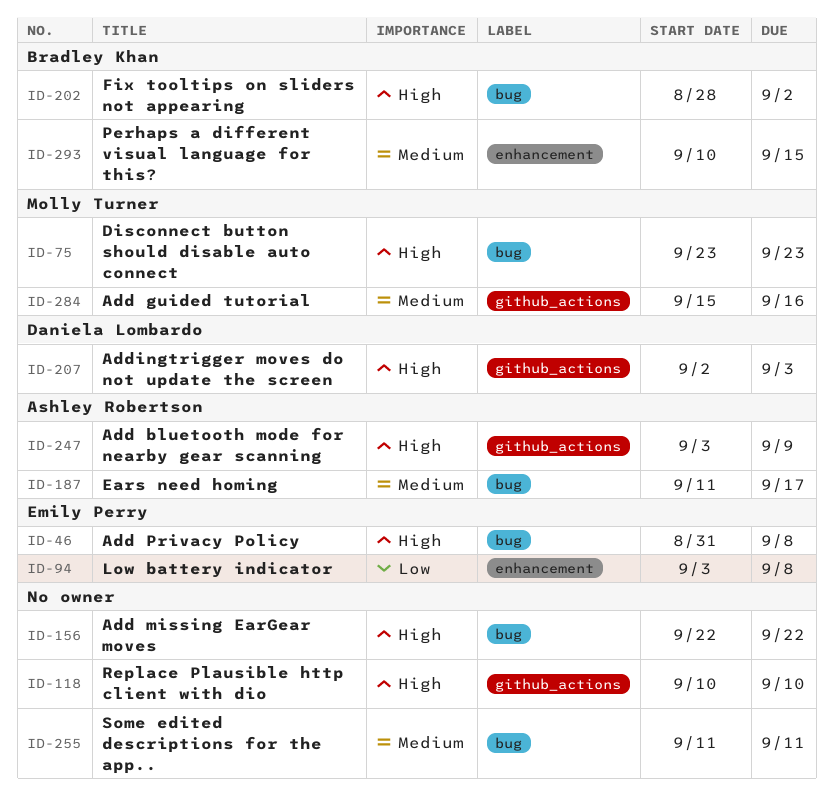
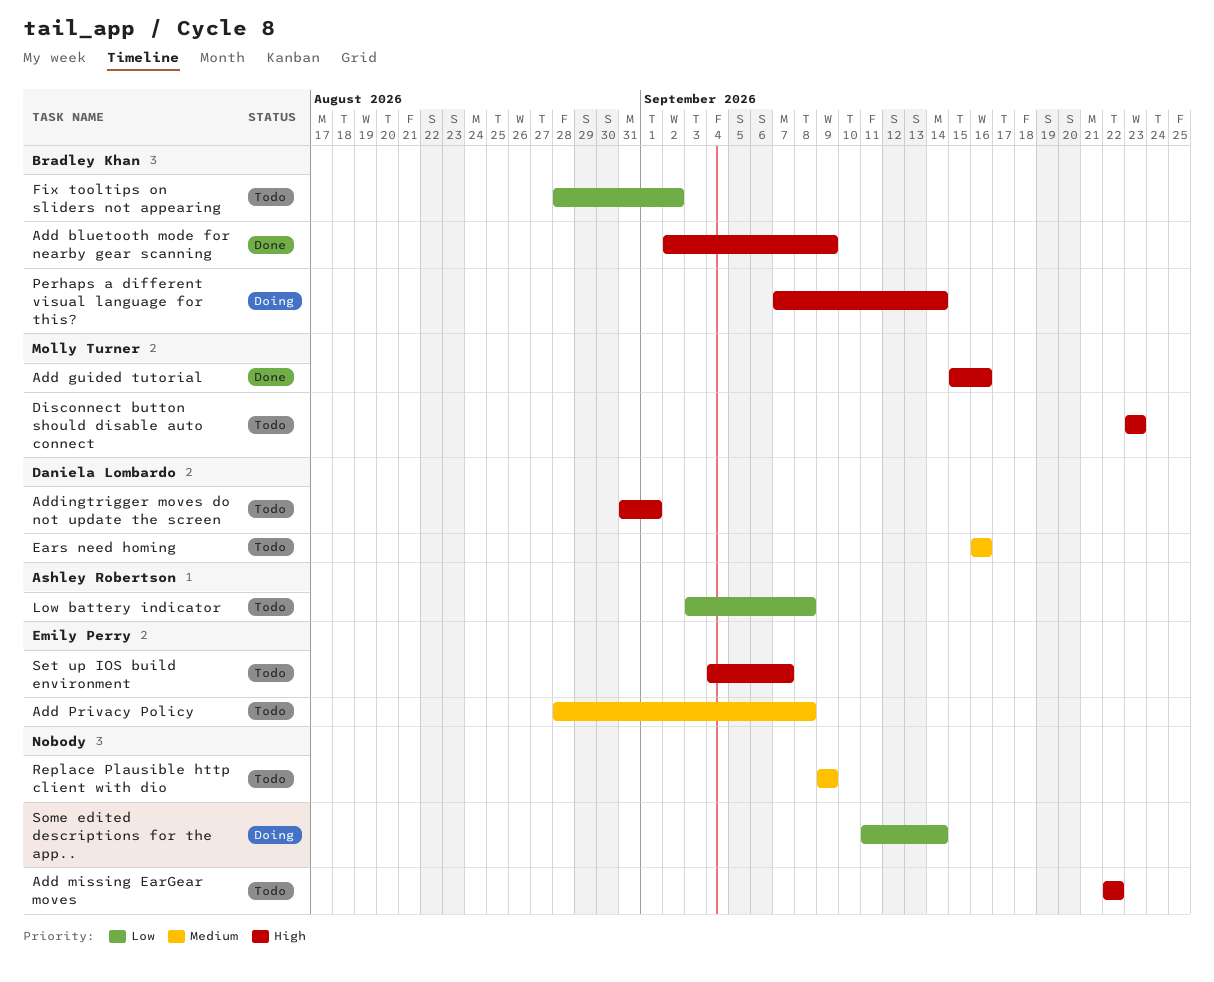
Add bluetooth mode for nearby gear scanning, owner: Ashley Robertson -> Bradley Khan
Add bluetooth mode for nearby gear scanning, start: Sep 3 -> Sep 2
Add guided tutorial, priority: Medium -> High
Add Privacy Policy, priority: High -> Medium
Add Privacy Policy, start: Aug 31 -> Aug 28
Addingtrigger moves do not update the screen, start: Sep 2 -> Aug 31
Addingtrigger moves do not update the screen, due: Sep 3 -> Sep 1
Ears need homing, owner: Ashley Robertson -> Daniela Lombardo
Ears need homing, start: Sep 11 -> Sep 16
Ears need homing, due: Sep 17 -> Sep 16
Fix tooltips on sliders not appearing, priority: High -> Low
Low battery indicator, owner: Emily Perry -> Ashley Robertson
Perhaps a different visual language for this?, priority: Medium -> High
Perhaps a different visual language for this?, start: Sep 10 -> Sep 7
Perhaps a different visual language for this?, due: Sep 15 -> Sep 14
Replace Plausible http client with dio, priority: High -> Medium
Replace Plausible http client with dio, start: Sep 10 -> Sep 9
Replace Plausible http client with dio, due: Sep 10 -> Sep 9
Set up IOS build environment: none -> present
Some edited descriptions for the app.., priority: Medium -> Low
Some edited descriptions for the app.., due: Sep 11 -> Sep 14

